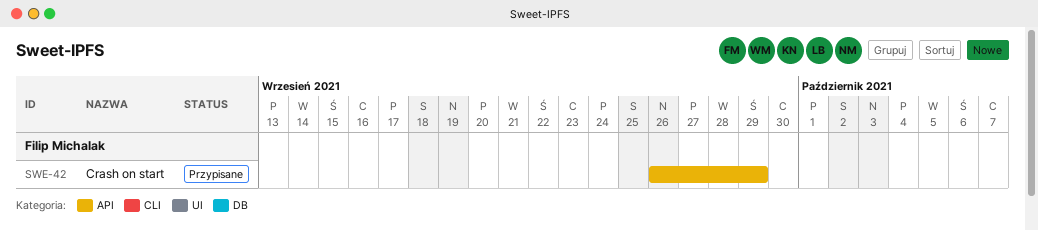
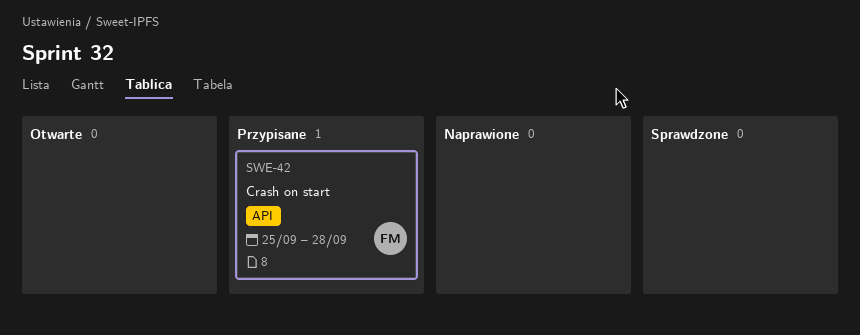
SWE-42, start: Sep 26 -> Sep 25
SWE-42, due: Sep 29 -> Sep 28

